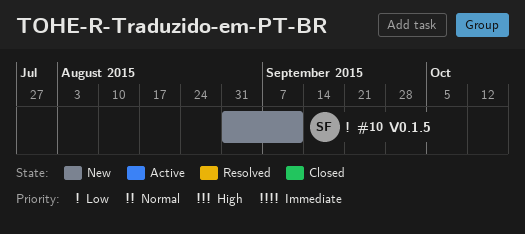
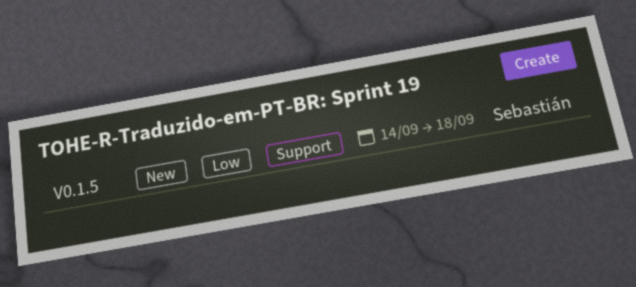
V0.1.5, start: Aug 31 -> Sep 14
V0.1.5, due: Sep 11 -> Sep 18

